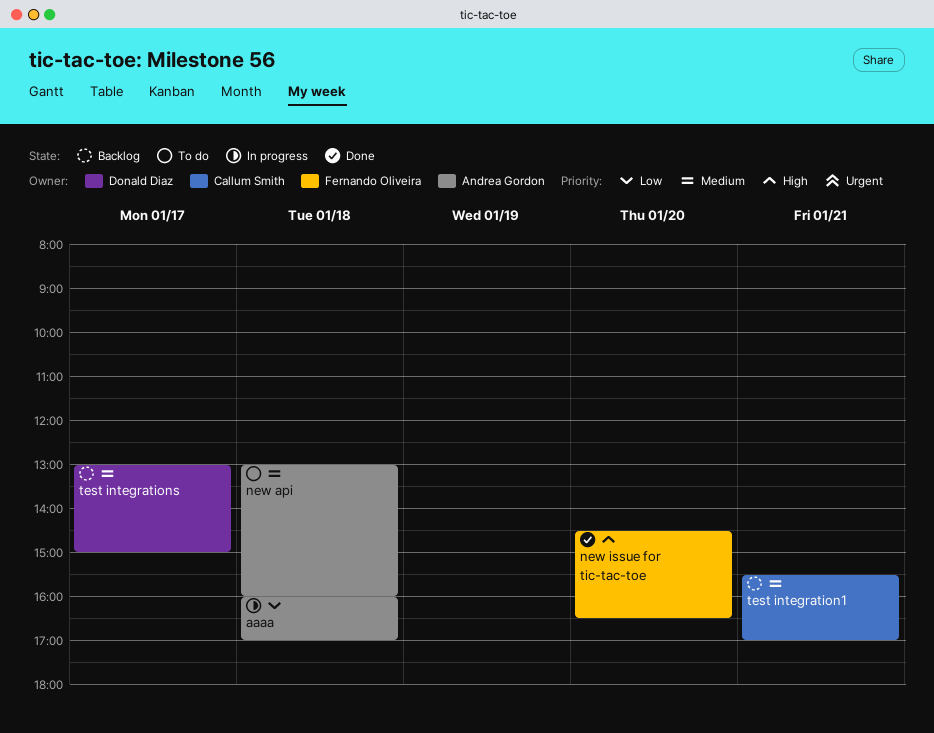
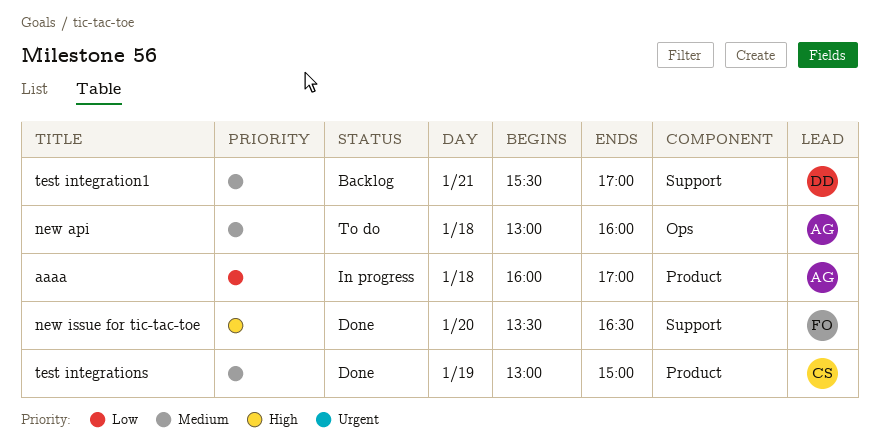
new issue for tic-tac-toe, begins: 14:30 -> 13:30
test integration1, owner: Callum Smith -> Donald Diaz
test integrations, status: Backlog -> Done
test integrations, owner: Donald Diaz -> Callum Smith
test integrations, day: Jan 17 -> Jan 19

